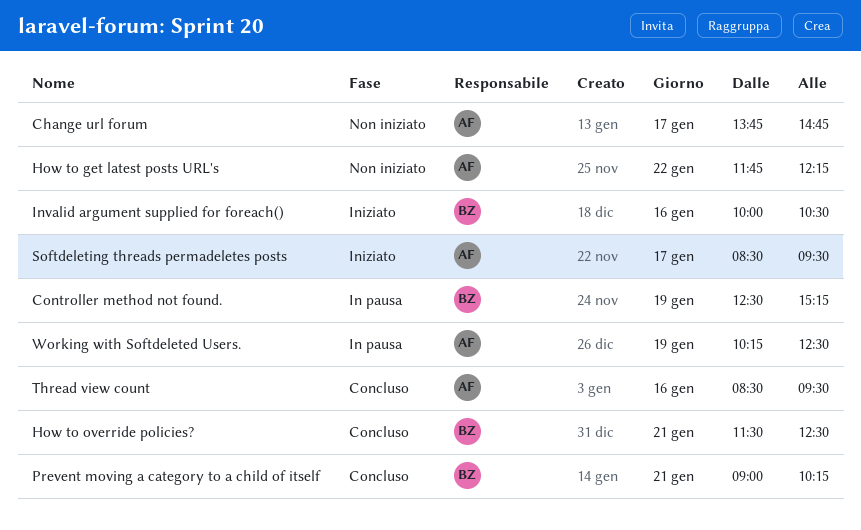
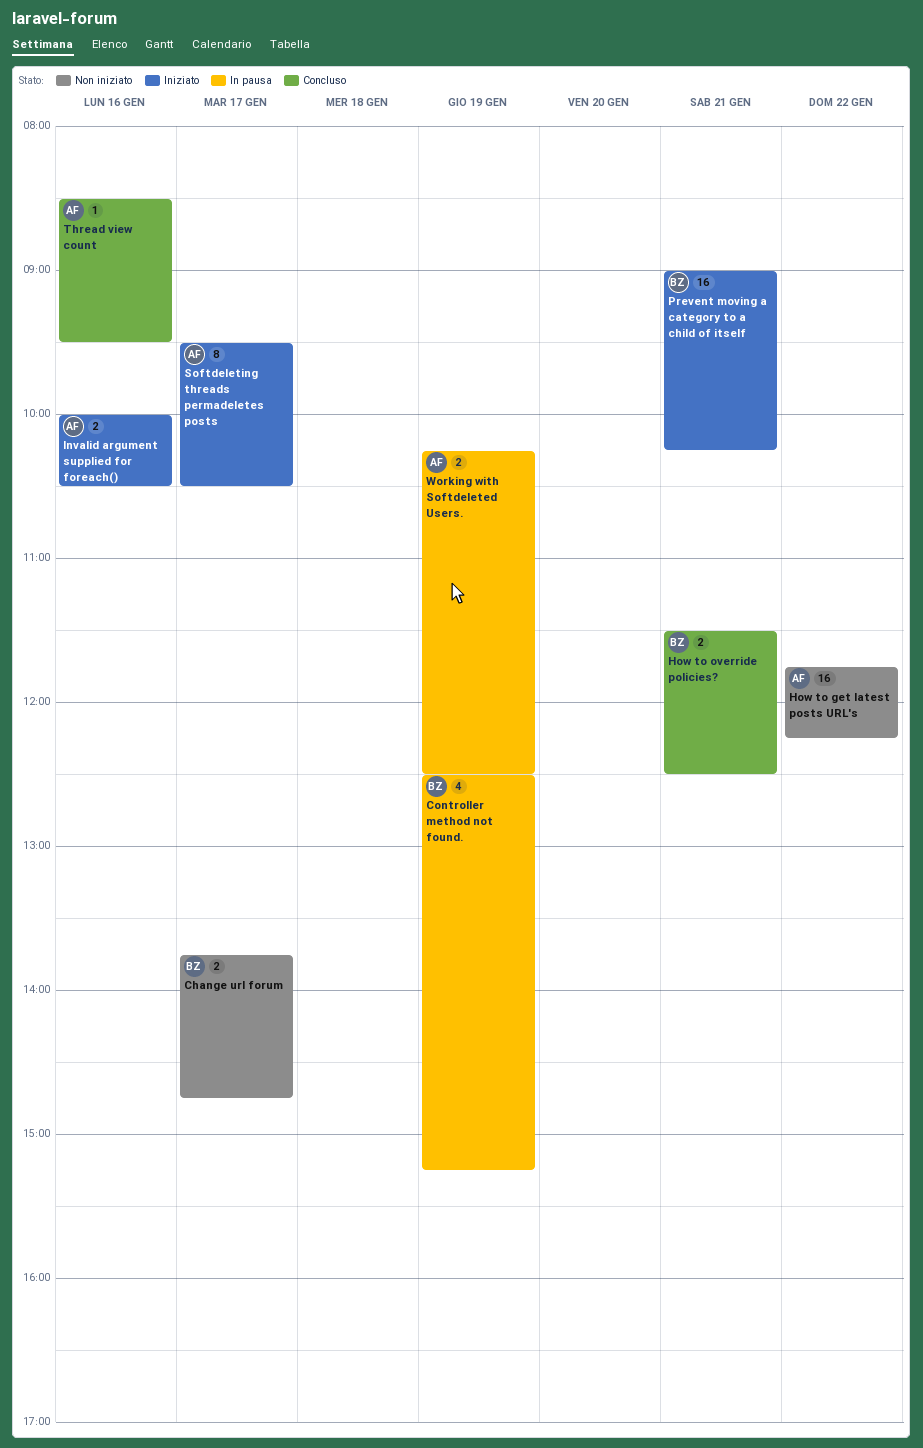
Change url forum, owner: AF -> BZ
Invalid argument supplied for foreach(), owner: BZ -> AF
Prevent moving a category to a child of itself, status: Concluso -> Iniziato
Softdeleting threads permadeletes posts, begins: 08:30 -> 09:30
Softdeleting threads permadeletes posts, ends: 09:30 -> 10:30

